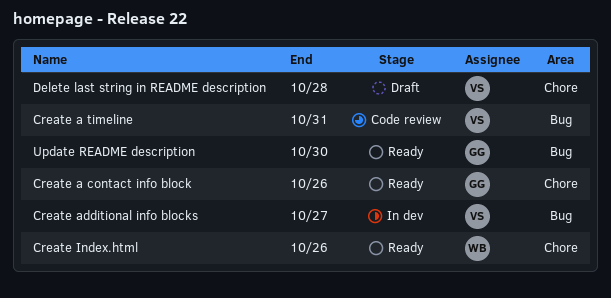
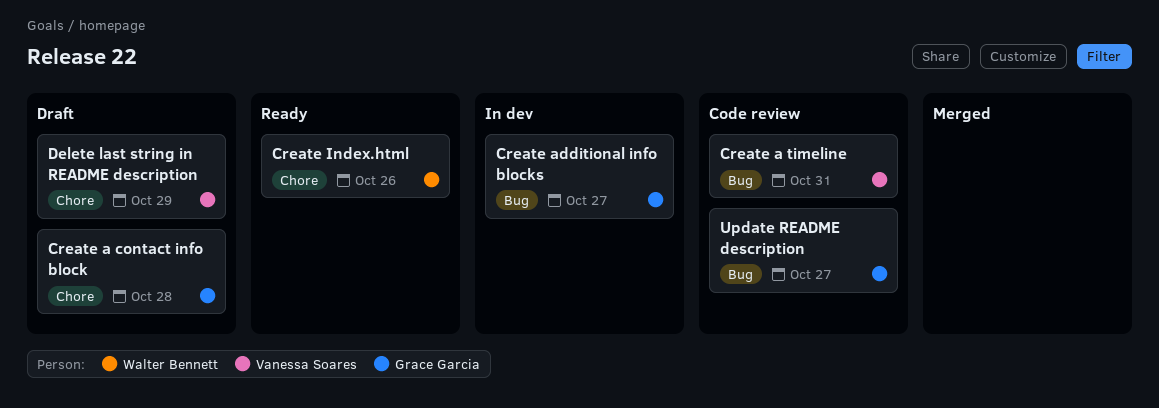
Create a contact info block, status: Ready -> Draft
Create a contact info block, due: Oct 26 -> Oct 28
Create additional info blocks, owner: Vanessa Soares -> Grace Garcia
Delete last string in README description, due: Oct 28 -> Oct 29
Update README description, status: Ready -> Code review
Update README description, due: Oct 30 -> Oct 27

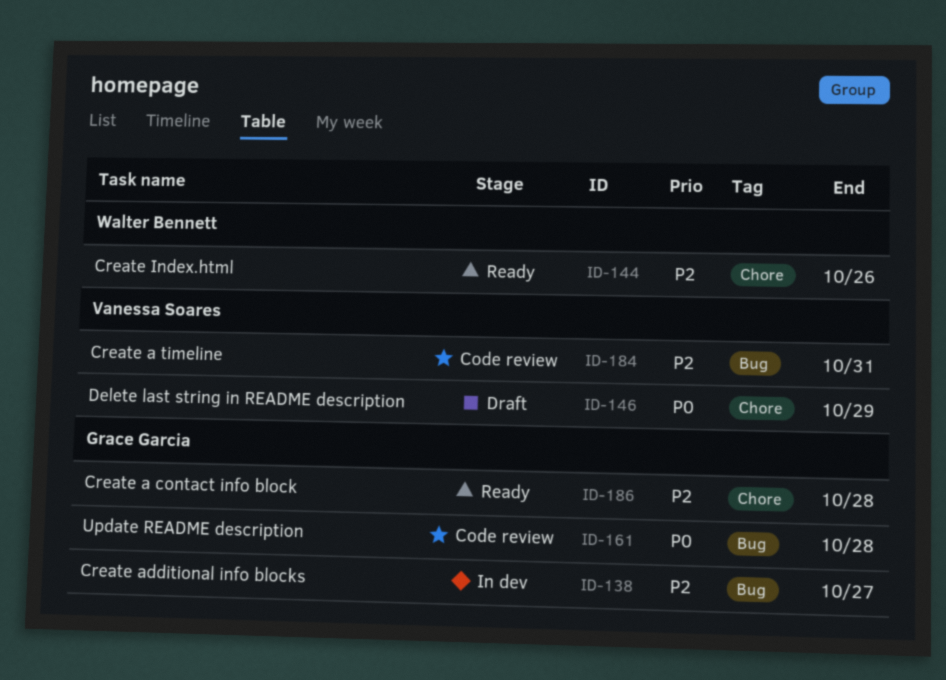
Create a contact info block, status: Draft -> Ready
Update README description, due: Oct 27 -> Oct 28

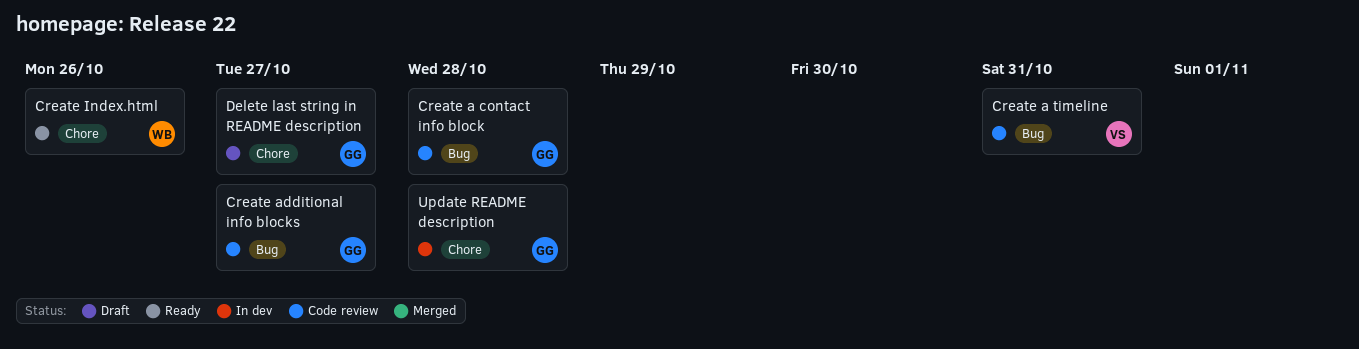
Create a contact info block, status: Ready -> Code review
Create a contact info block, label: Chore -> Bug
Create additional info blocks, status: In dev -> Code review
Delete last string in README description, owner: Vanessa Soares -> Grace Garcia
Delete last string in README description, due: Oct 29 -> Oct 27
Update README description, status: Code review -> In dev
Update README description, label: Bug -> Chore

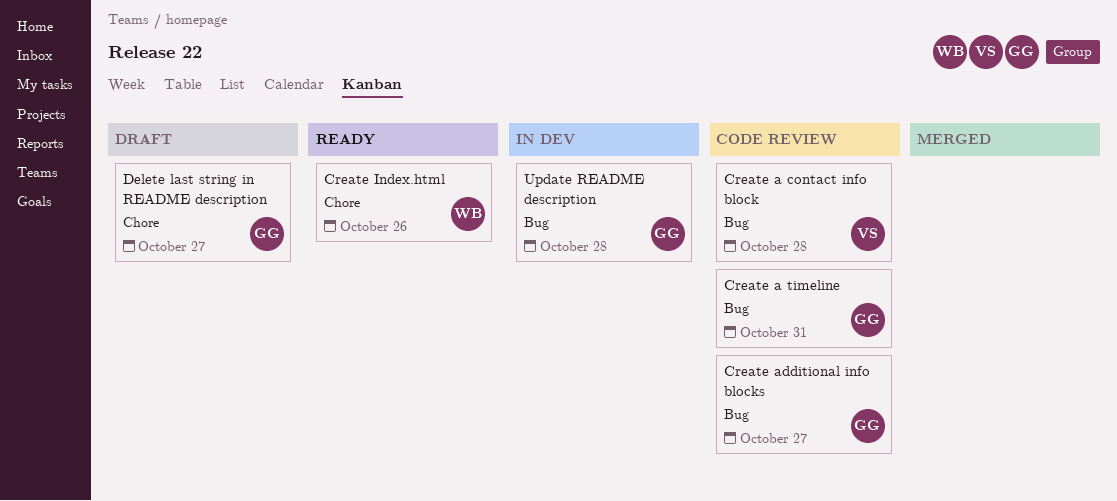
Create a contact info block, owner: GG -> VS
Create a timeline, owner: VS -> GG
Update README description, label: Chore -> Bug

